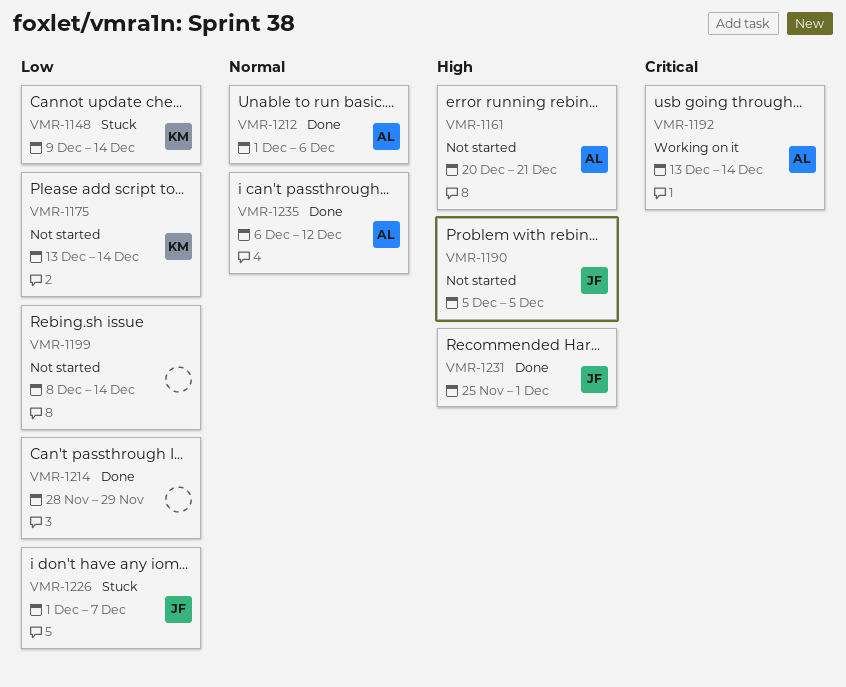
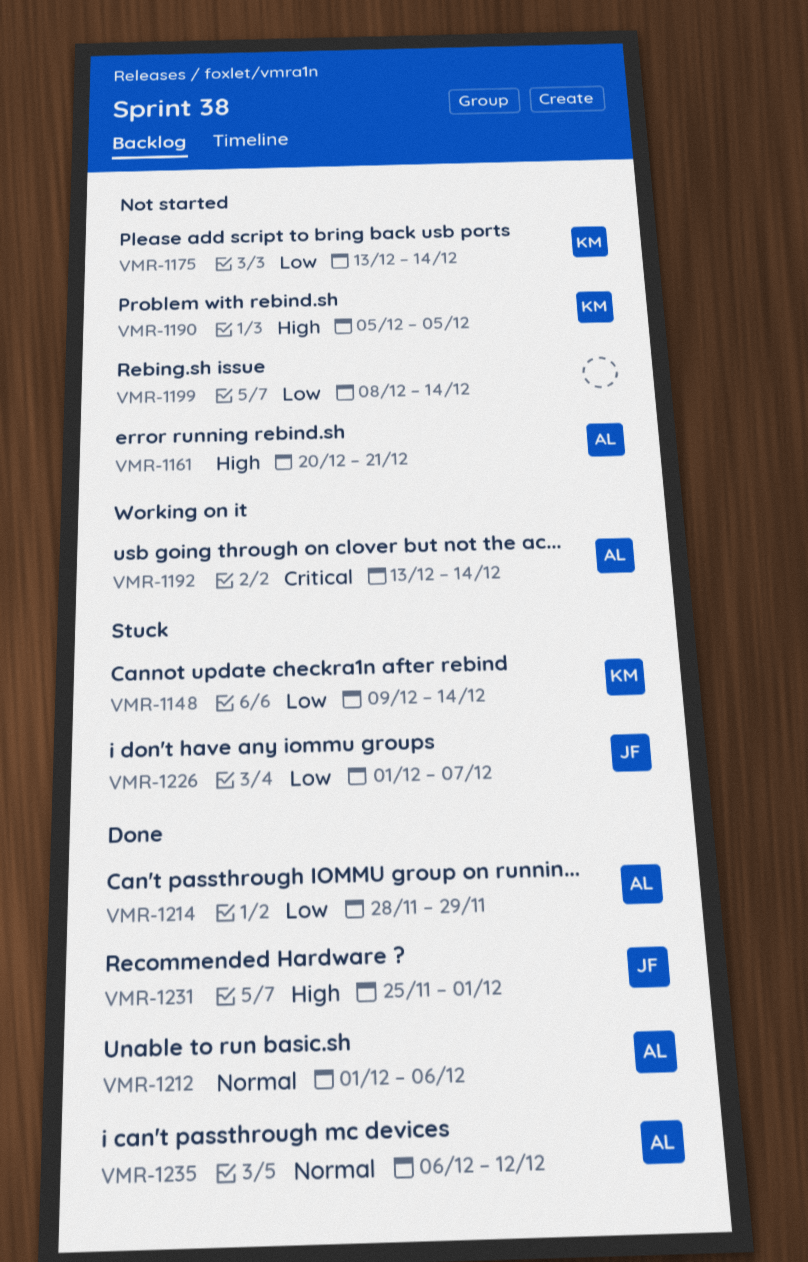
VMR-1190, owner: JF -> KM
VMR-1214, owner: none -> AL

